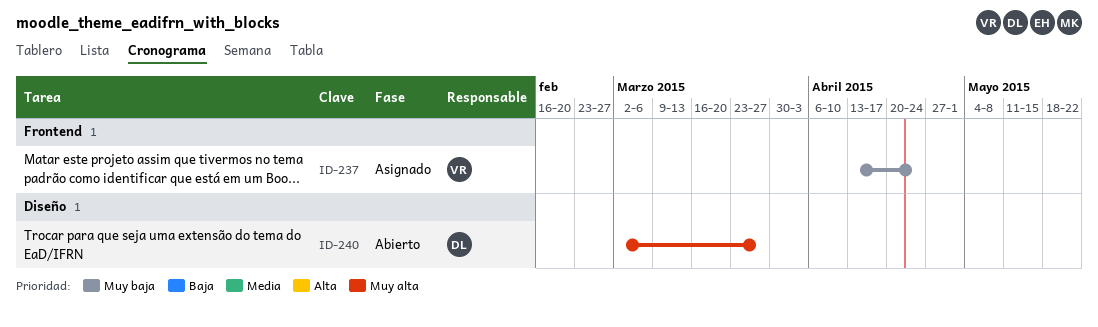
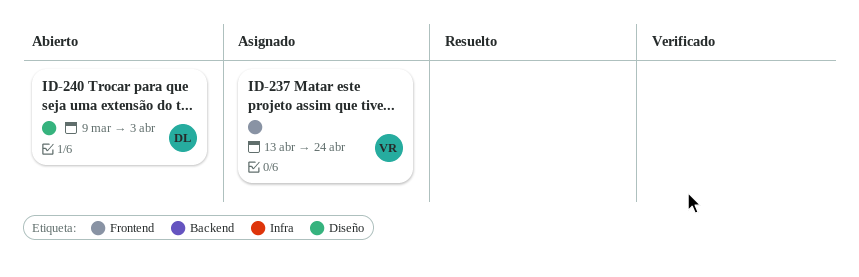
ID-240, start: Mar 2 -> Mar 9
ID-240, due: Mar 27 -> Apr 3

